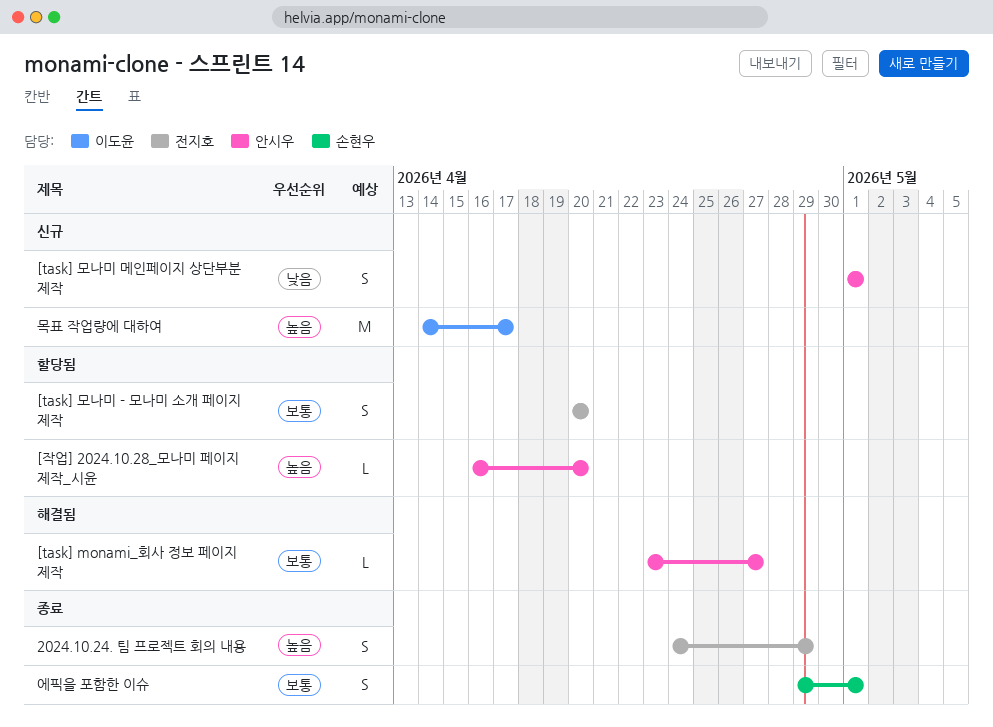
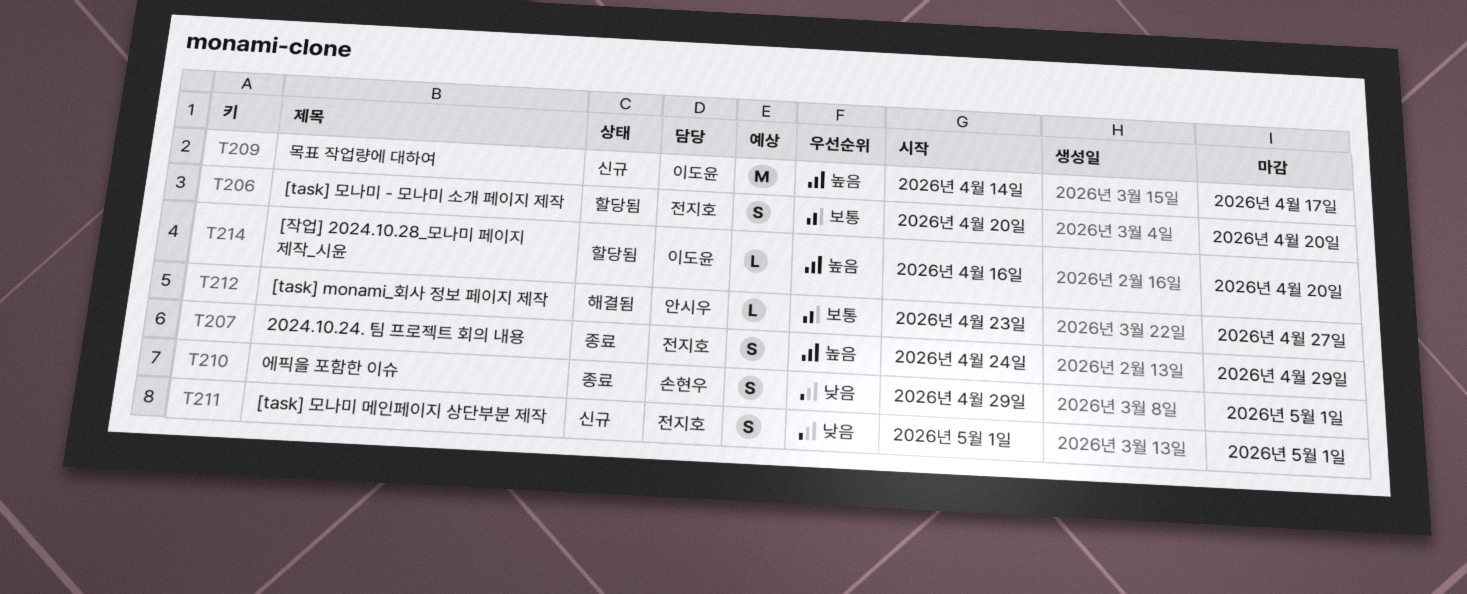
[task] 모나미 메인페이지 상단부분 제작, owner: 안시우 -> 전지호
[작업] 2024.10.28_모나미 페이지 제작_시윤, owner: 안시우 -> 이도윤
에픽을 포함한 이슈, priority: 보통 -> 낮음

